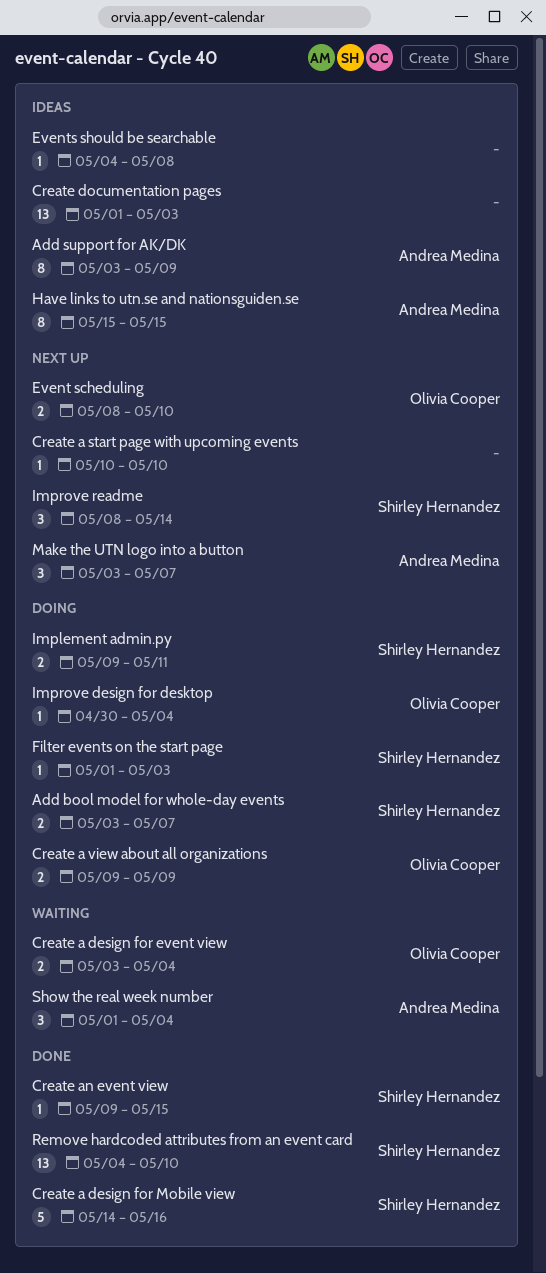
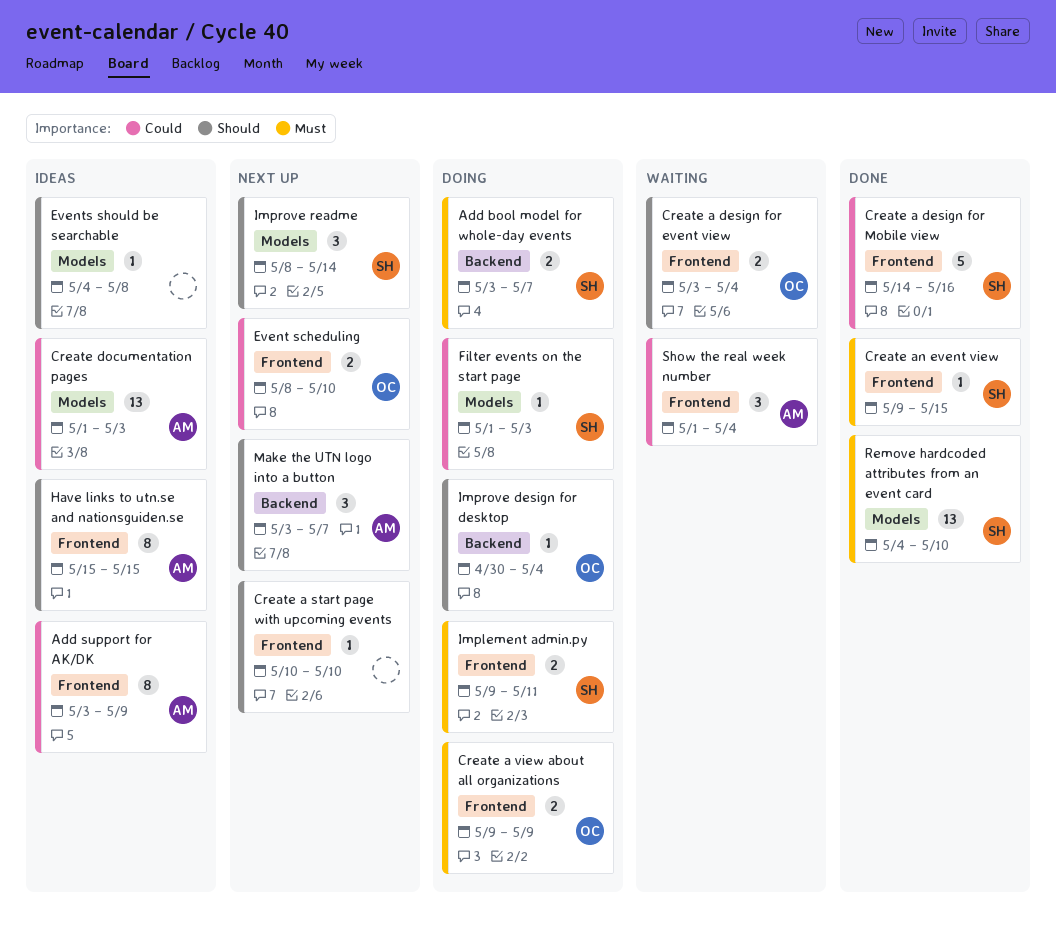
Create documentation pages, owner: none -> Andrea Medina

